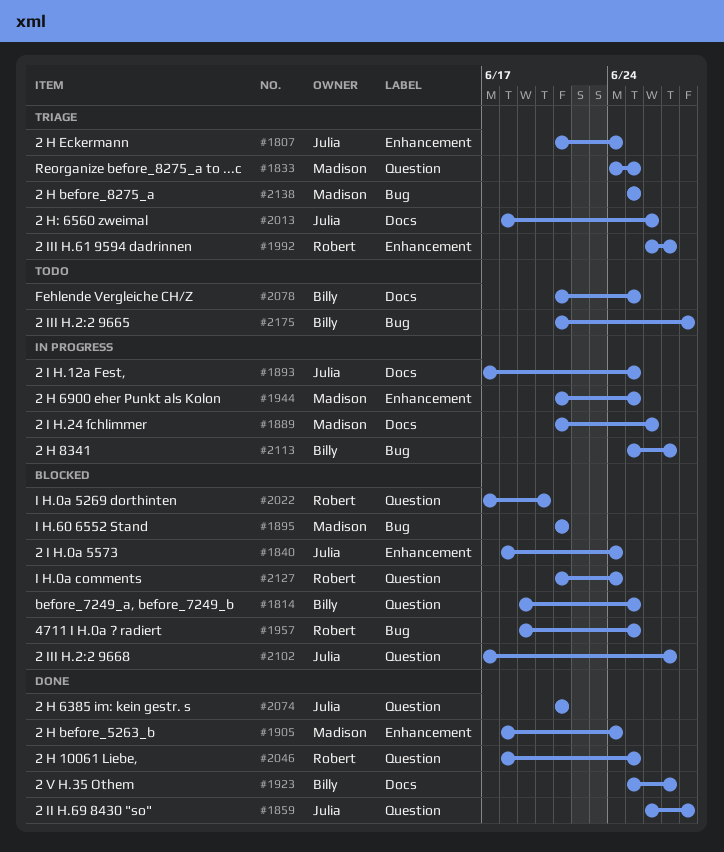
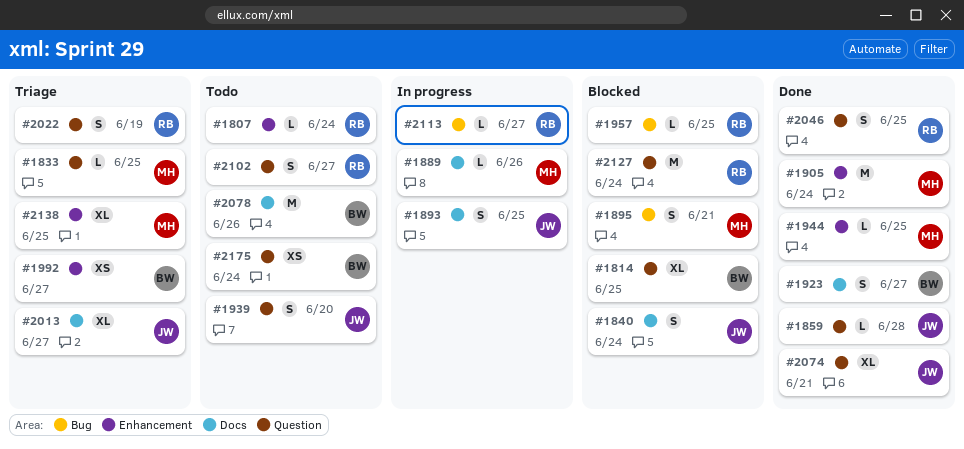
#1807, status: Triage -> Todo
#1807, owner: Julia -> Robert
#1840, label: Enhancement -> Docs
#1939: none -> present
#1944, status: In progress -> Done
#1992, owner: Robert -> Billy
#2013, due: Jun 26 -> Jun 27
#2022, status: Blocked -> Triage
#2022, due: Jun 20 -> Jun 19
#2078, due: Jun 25 -> Jun 26
#2102, status: Blocked -> Todo
#2102, owner: Julia -> Robert
#2113, owner: Billy -> Robert
#2138, label: Bug -> Enhancement
#2175, label: Bug -> Question
#2175, due: Jun 28 -> Jun 24

